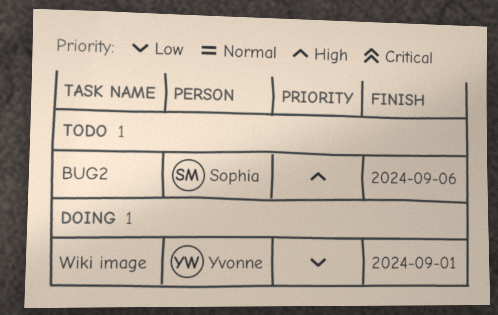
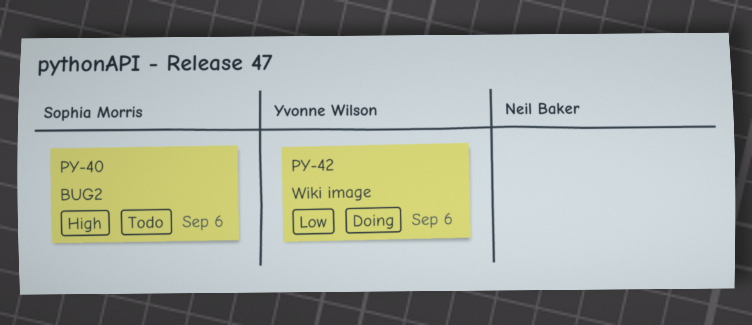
Wiki image, due: Sep 1 -> Sep 6

